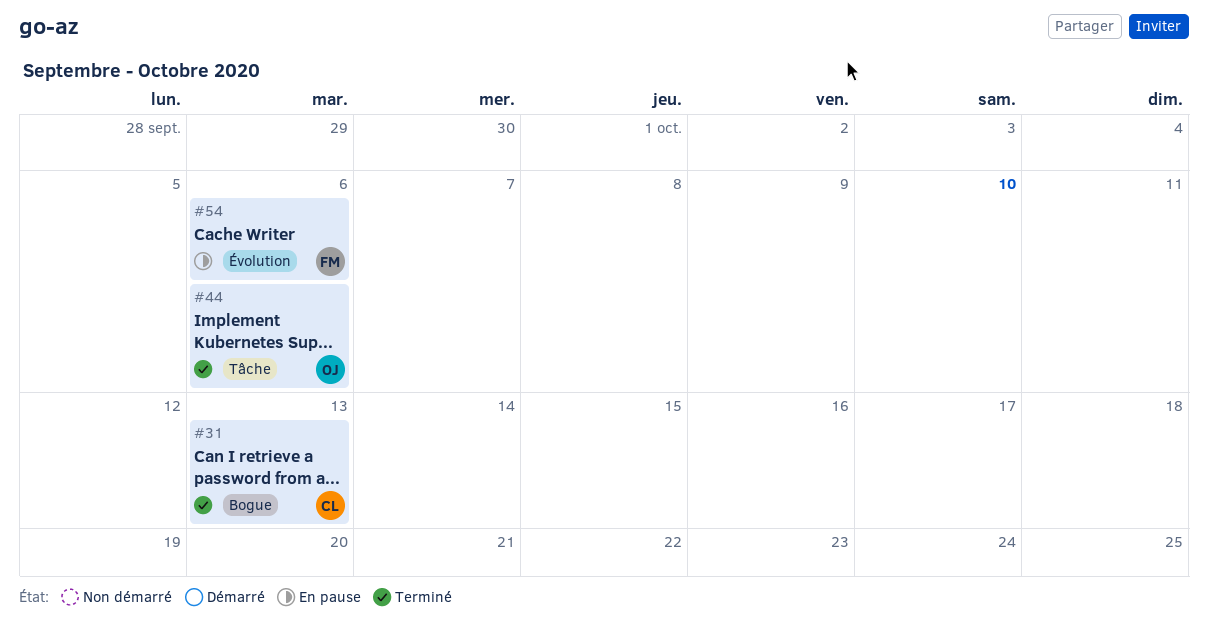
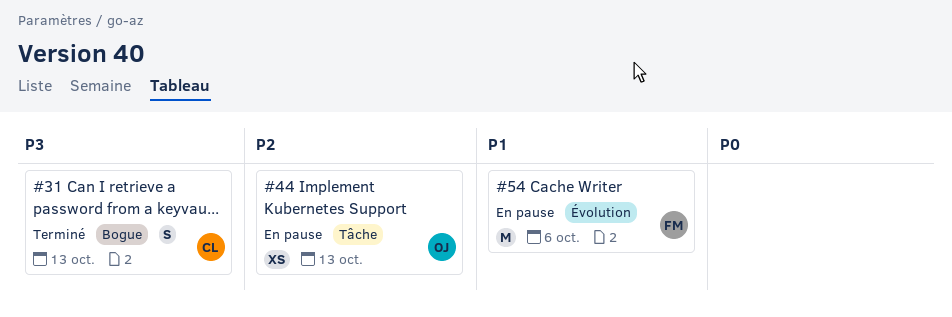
#44, status: Terminé -> En pause
#44, due: Oct 6 -> Oct 13

